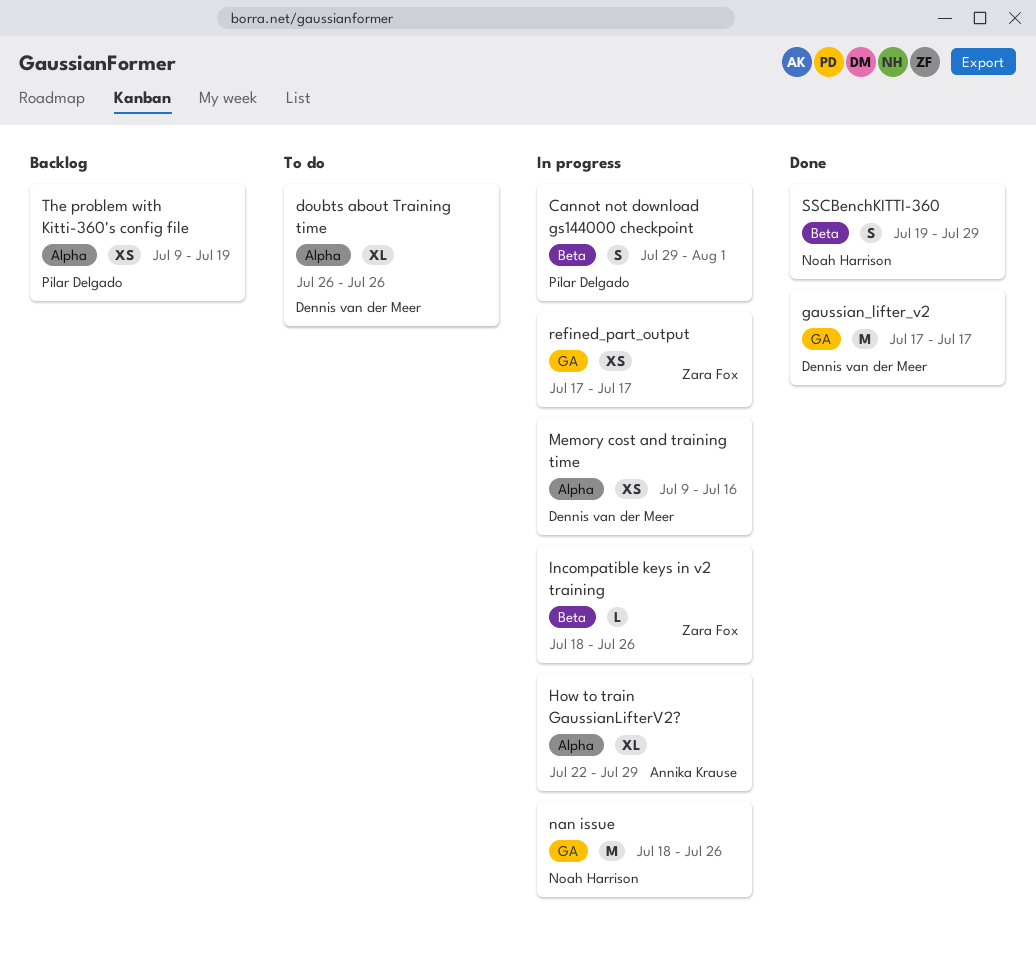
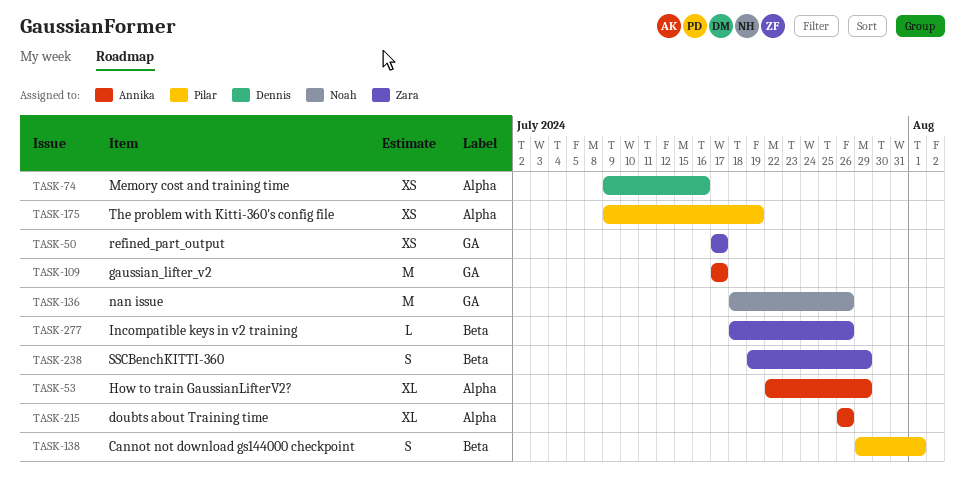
doubts about Training time, owner: Dennis van der Meer -> Annika Krause
gaussian_lifter_v2, owner: Dennis van der Meer -> Annika Krause
SSCBenchKITTI-360, owner: Noah Harrison -> Zara Fox

